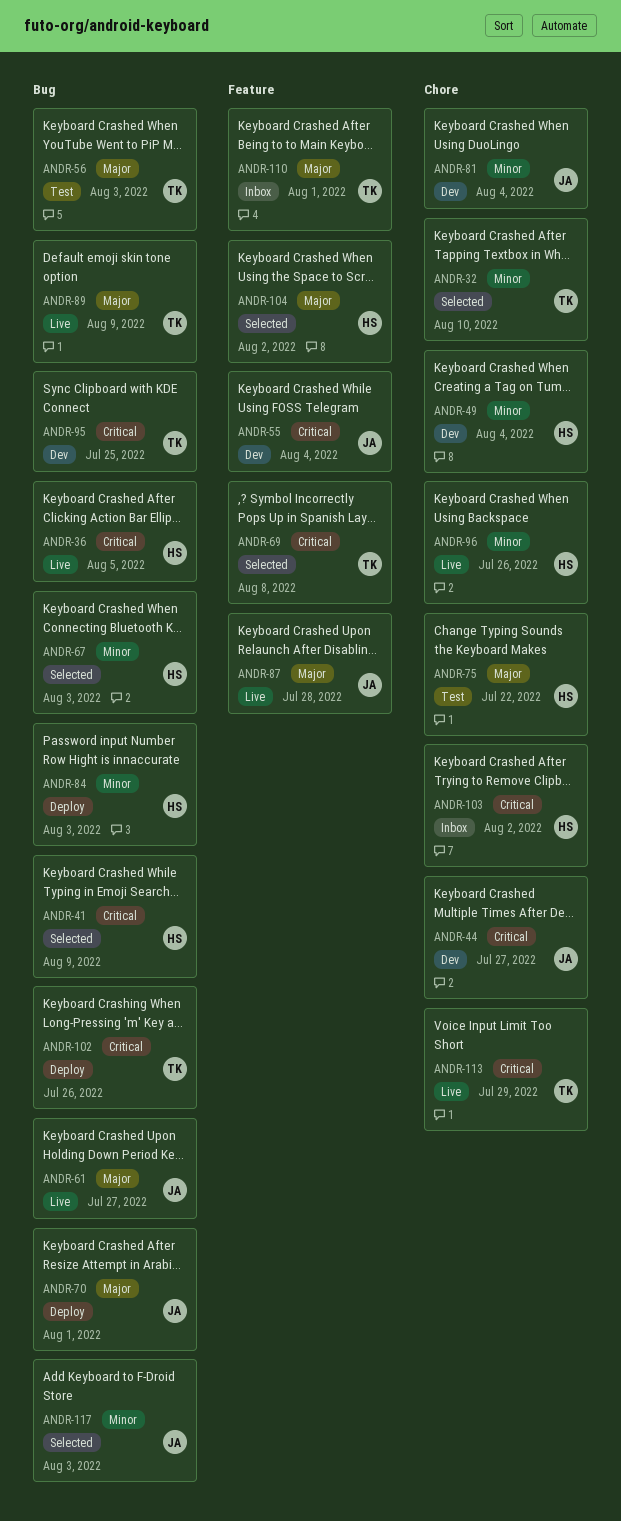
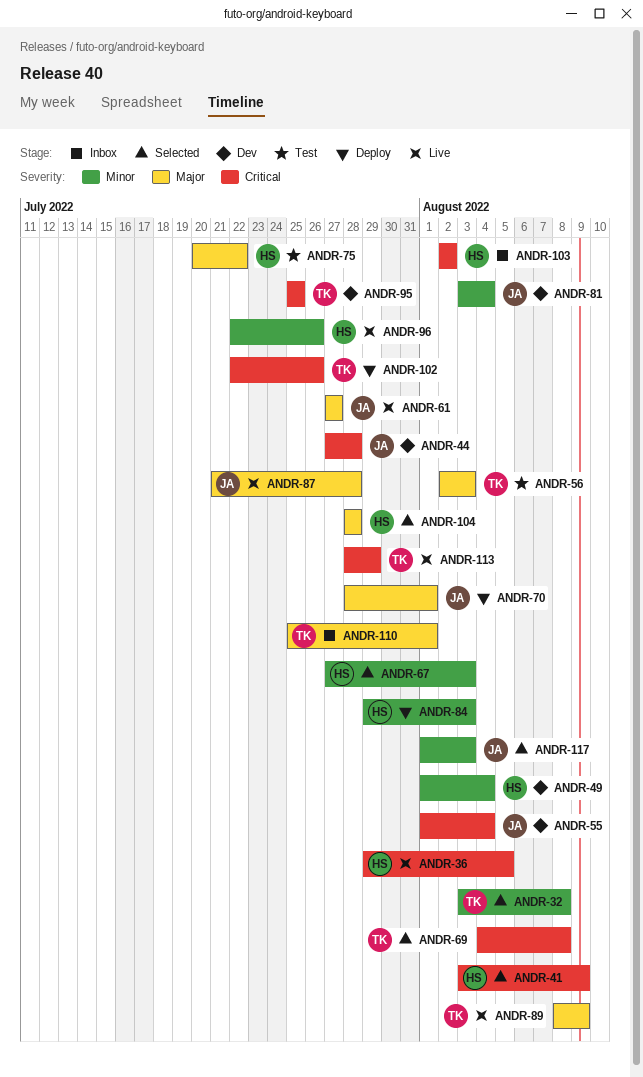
ANDR-32, due: Aug 10 -> Aug 8
ANDR-44, due: Jul 27 -> Jul 28
ANDR-104, due: Aug 2 -> Jul 28

